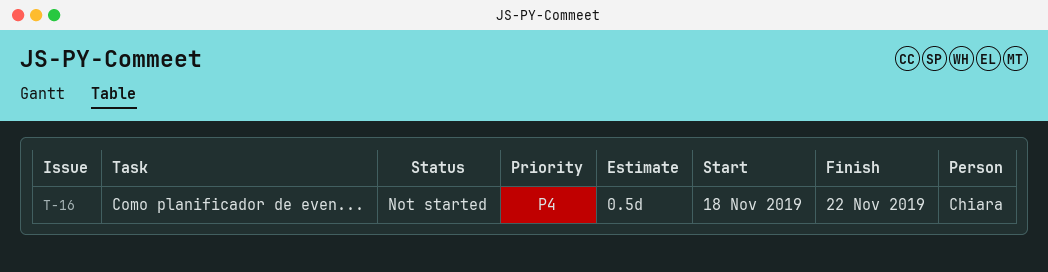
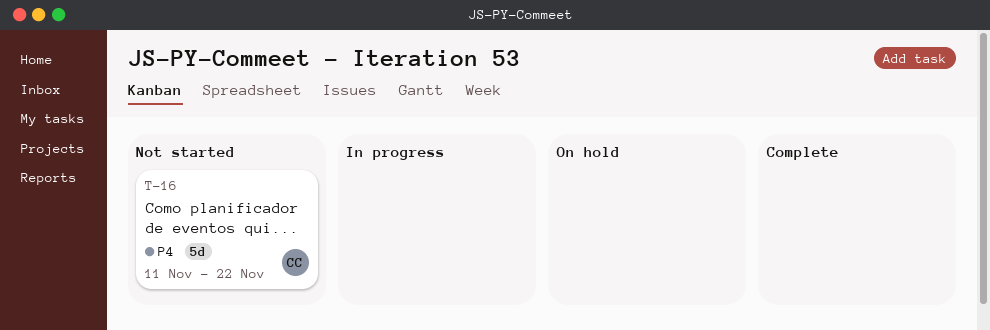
T-16, estimate: 0.5d -> 5d
T-16, start: Nov 18 -> Nov 11

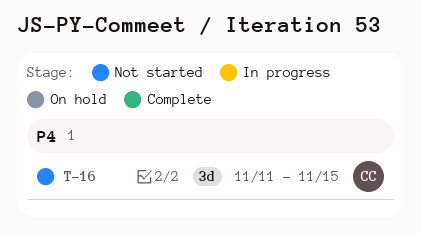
T-16, estimate: 5d -> 3d
T-16, due: Nov 22 -> Nov 15

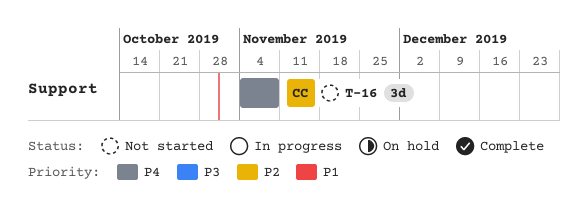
T-16, start: Nov 11 -> Nov 4
T-16, due: Nov 15 -> Nov 8

